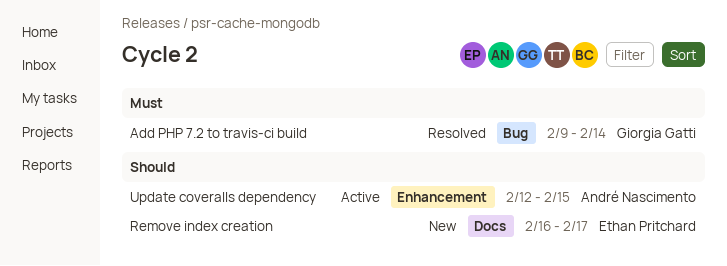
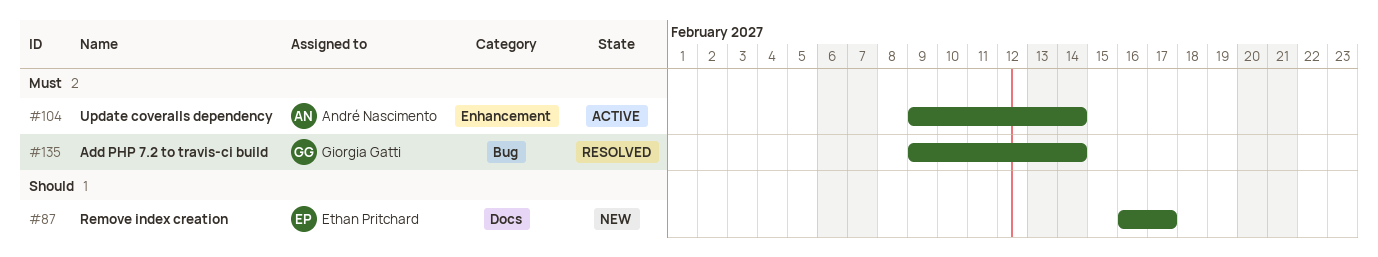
Update coveralls dependency, priority: Should -> Must
Update coveralls dependency, start: Feb 12 -> Feb 9
Update coveralls dependency, due: Feb 15 -> Feb 14

